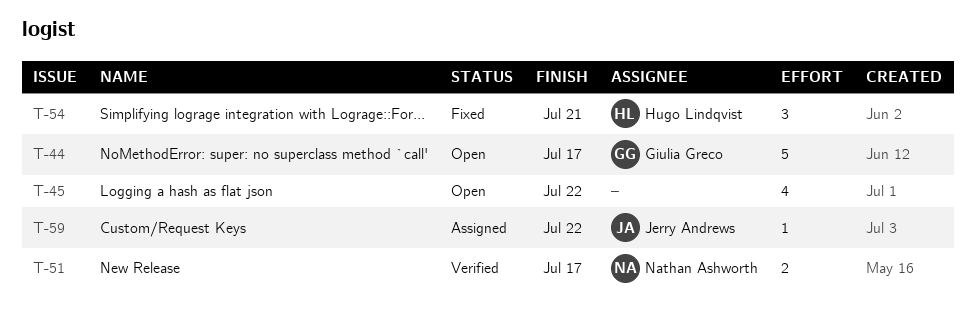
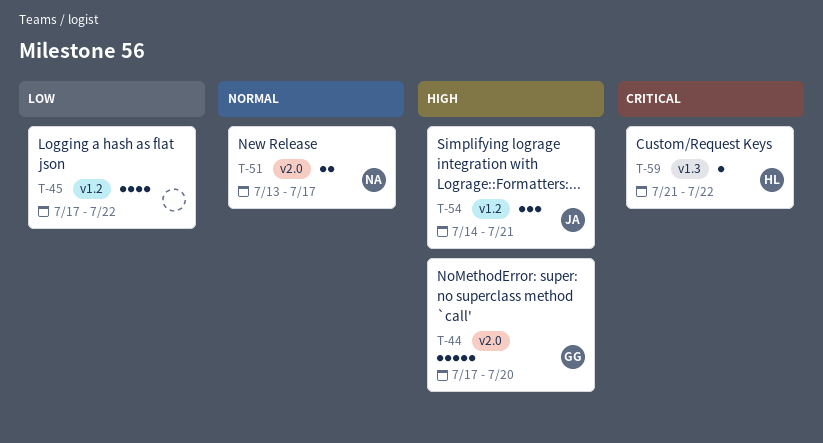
T-44, due: Jul 17 -> Jul 20
T-54, owner: Hugo Lindqvist -> Jerry Andrews
T-59, owner: Jerry Andrews -> Hugo Lindqvist

